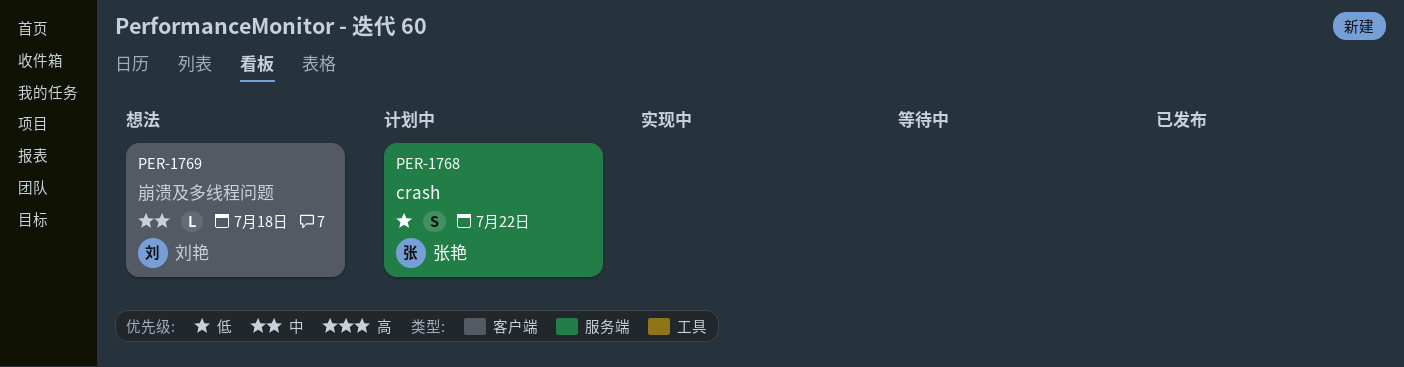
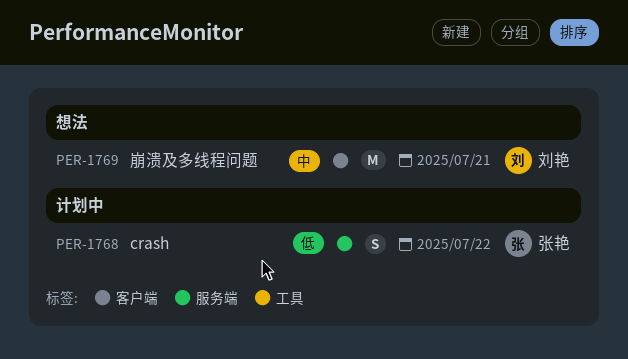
PER-1769, estimate: L -> M
PER-1769, due: Jul 18 -> Jul 21

